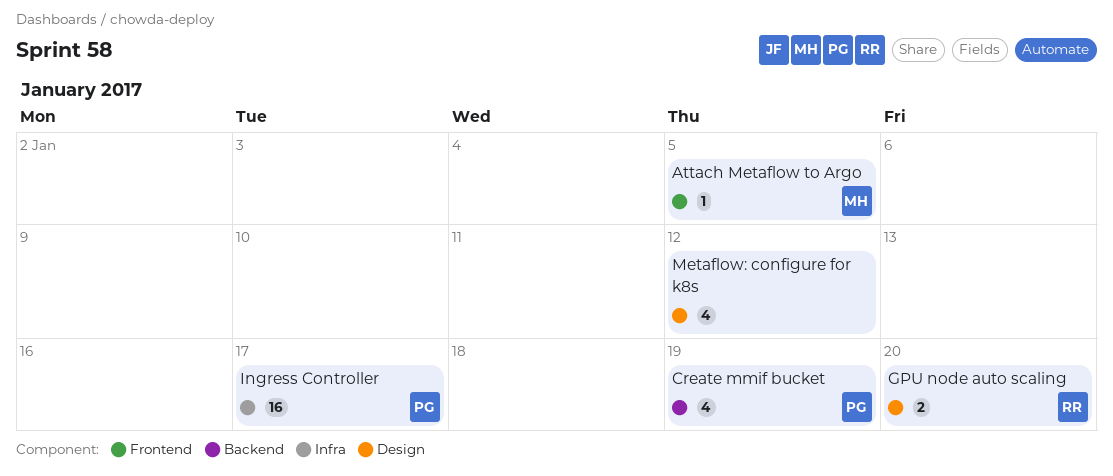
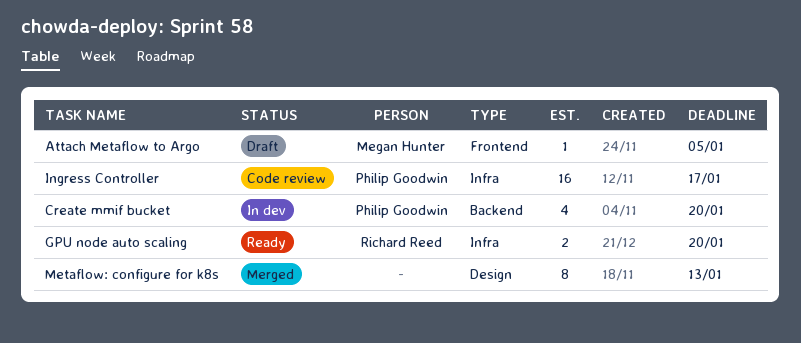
Create mmif bucket, due: Jan 19 -> Jan 20
GPU node auto scaling, label: Design -> Infra
Metaflow: configure for k8s, estimate: 4 -> 8
Metaflow: configure for k8s, due: Jan 12 -> Jan 13

